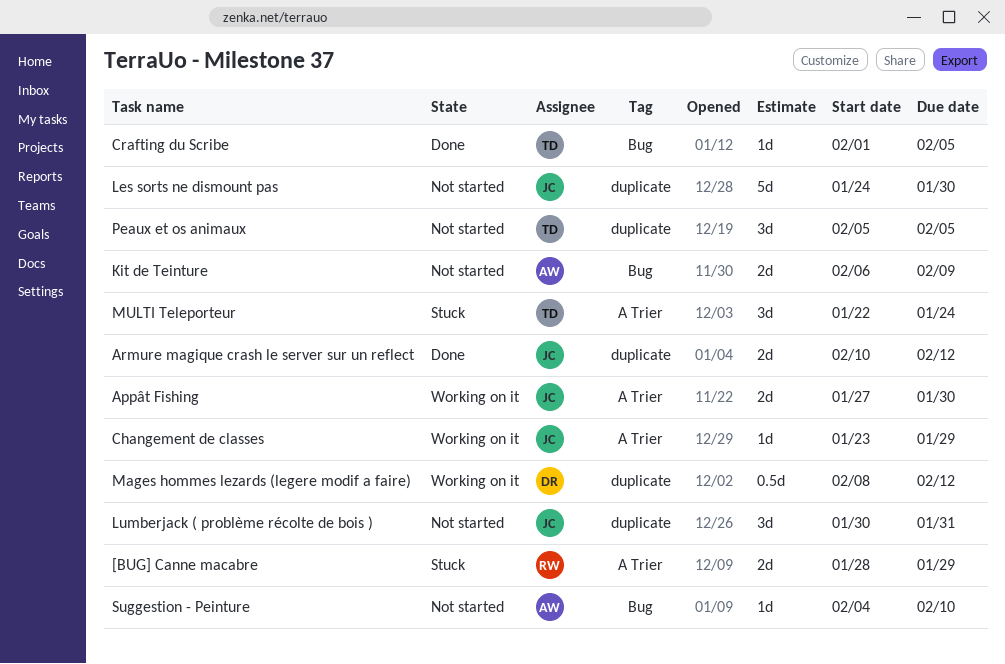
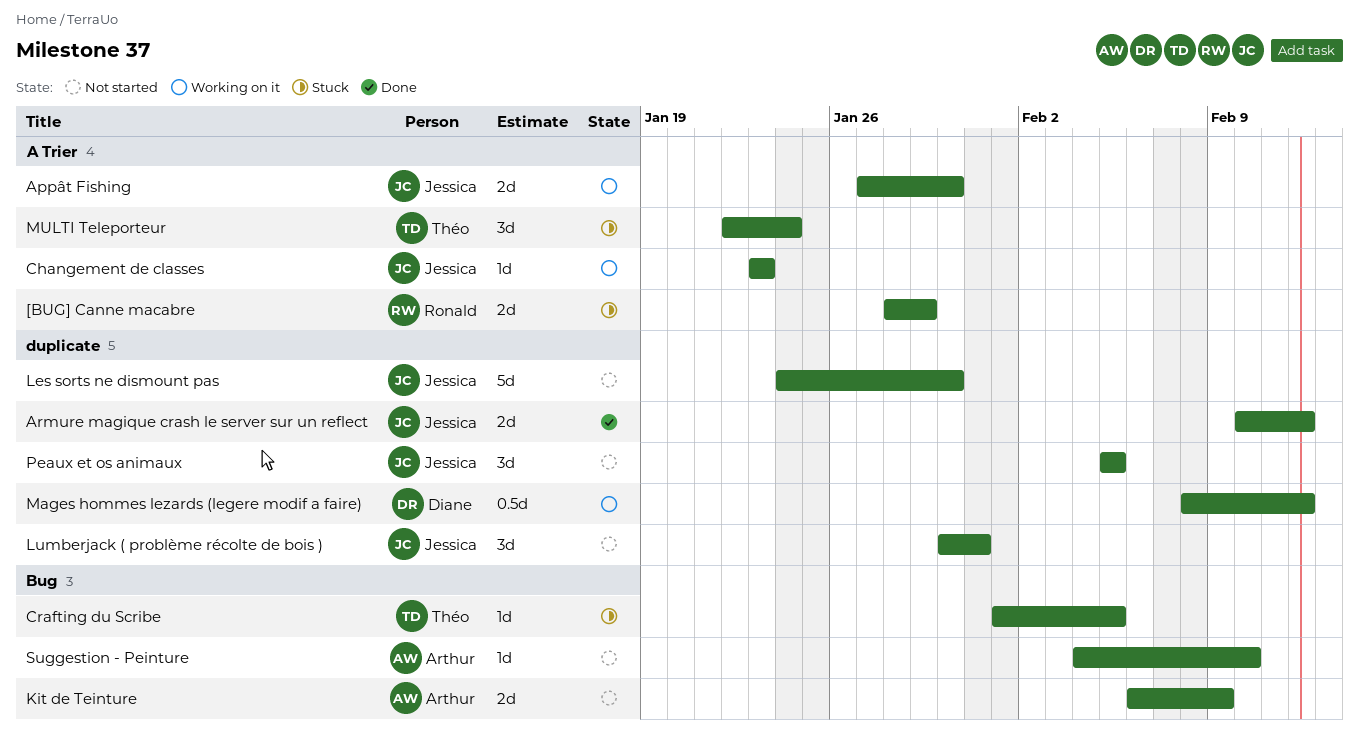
Changement de classes, due: Jan 29 -> Jan 23
Crafting du Scribe, status: Done -> Stuck
Peaux et os animaux, owner: Théo -> Jessica

